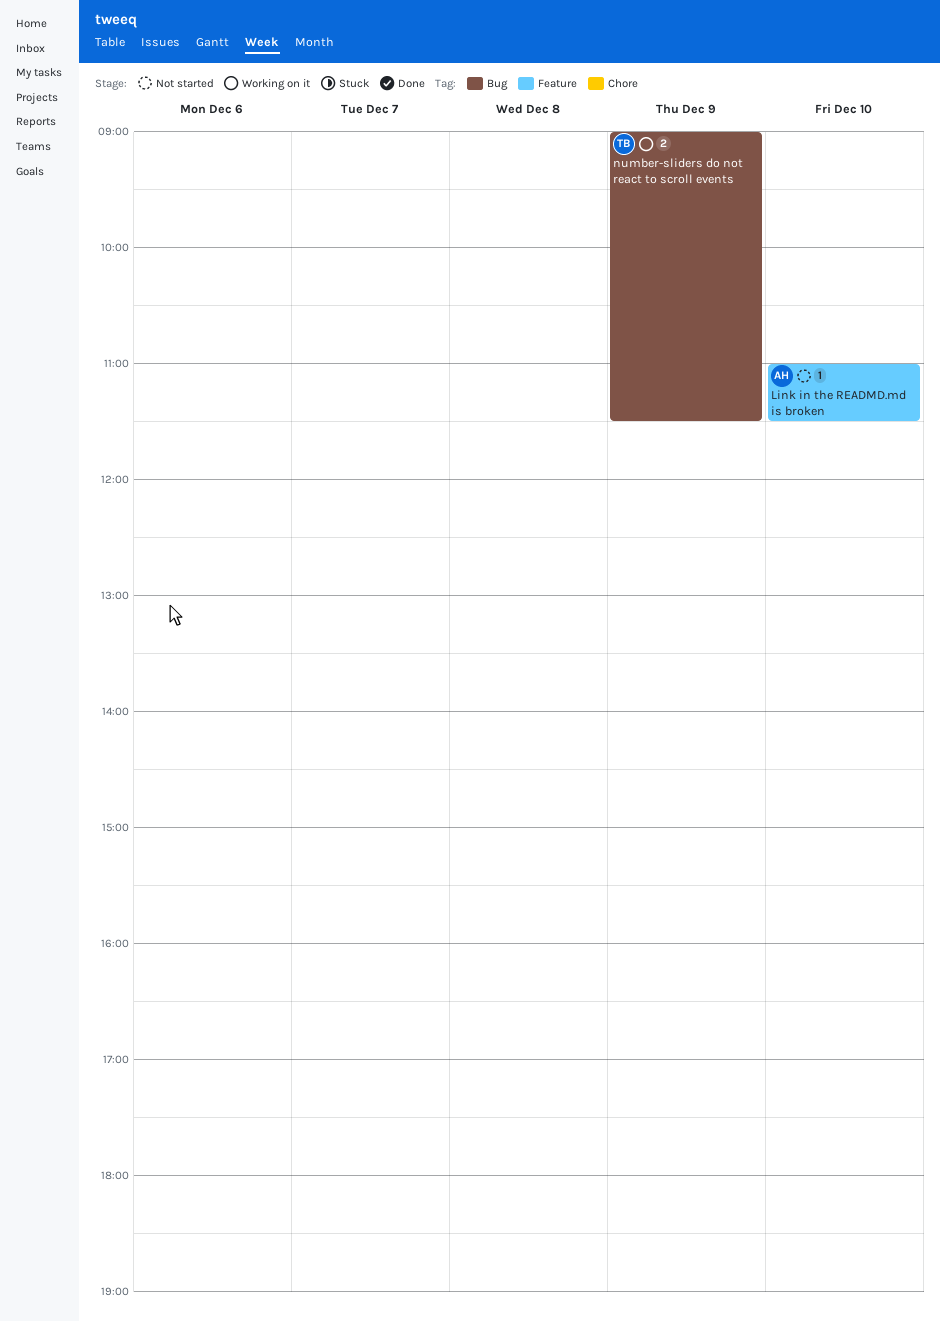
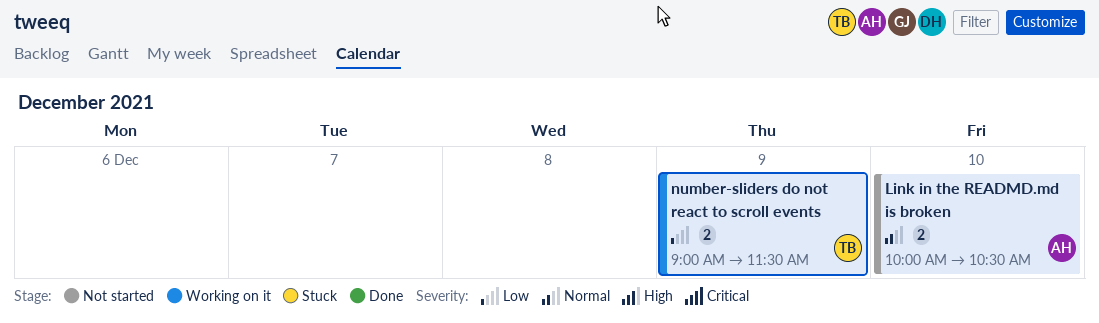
Link in the READMD.md is broken, estimate: 1 -> 2
Link in the READMD.md is broken, begins: 11:00 -> 10:00
Link in the READMD.md is broken, ends: 11:30 -> 10:30

